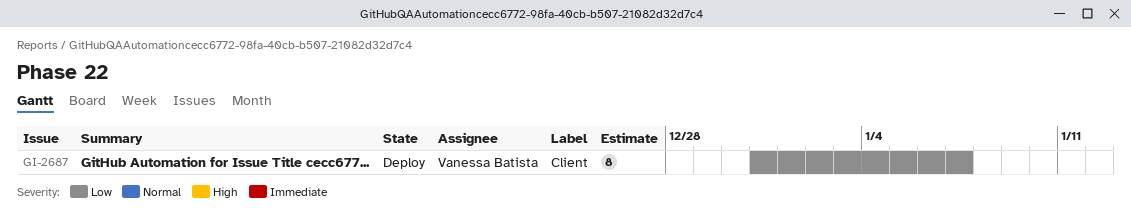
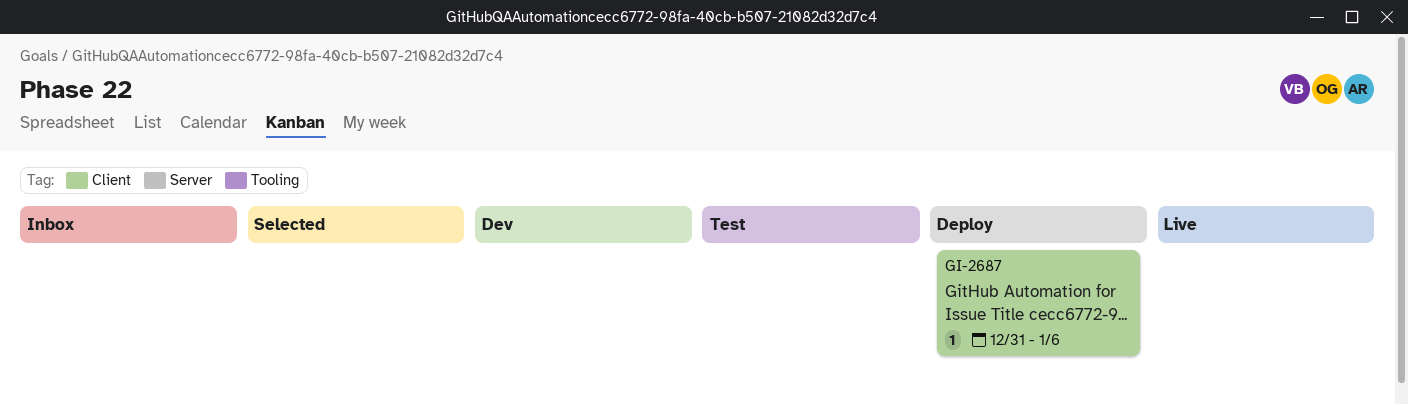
GI-2687, estimate: 8 -> 1
GI-2687, due: Jan 7 -> Jan 6

